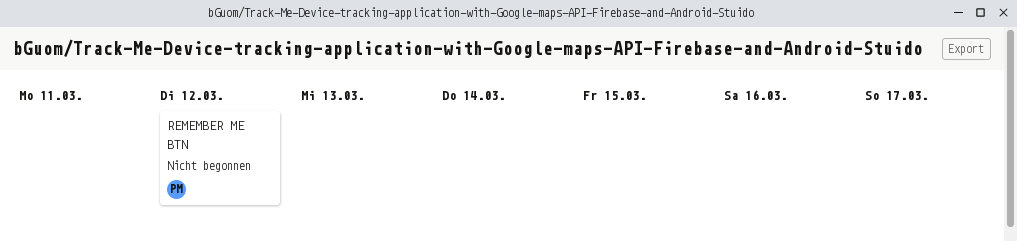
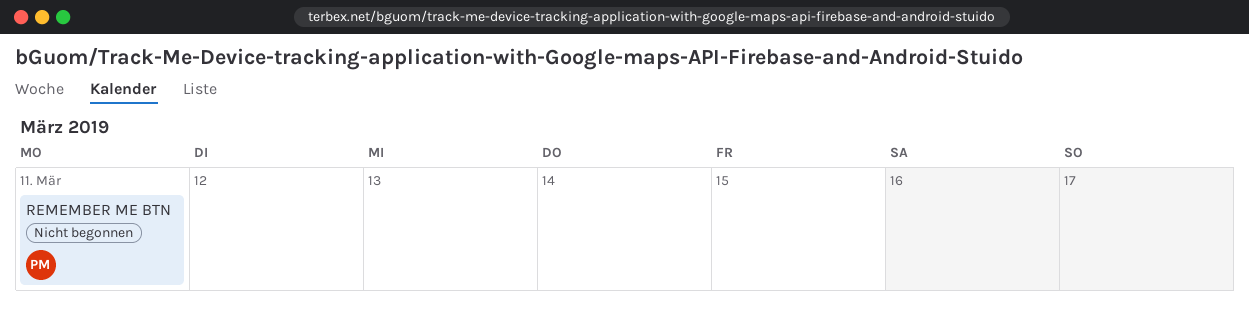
REMEMBER ME BTN, due: Mar 12 -> Mar 11

